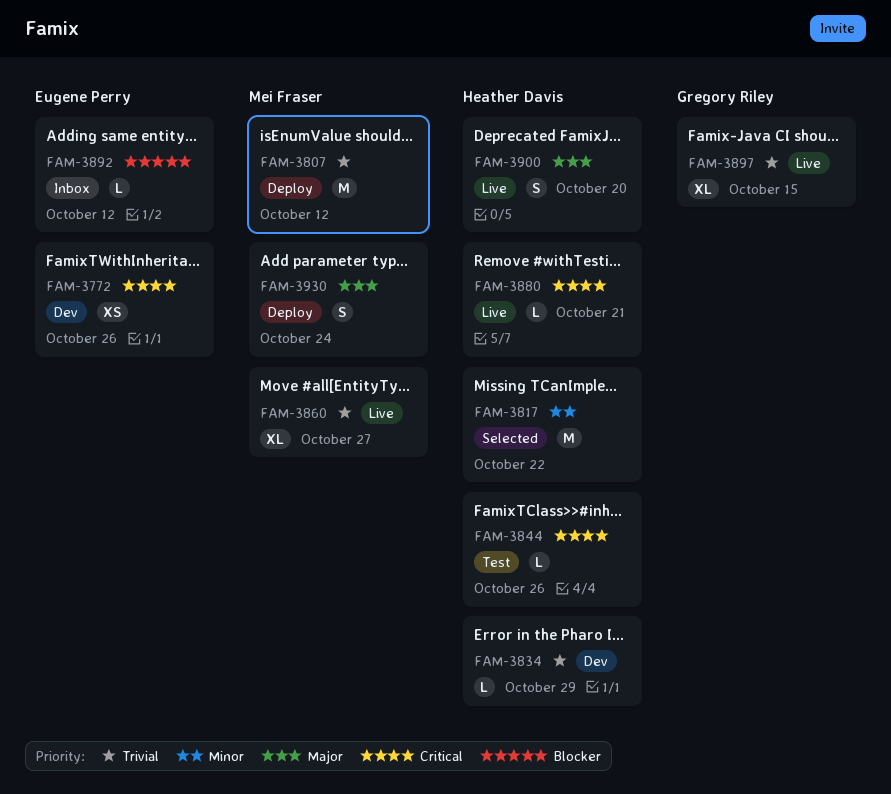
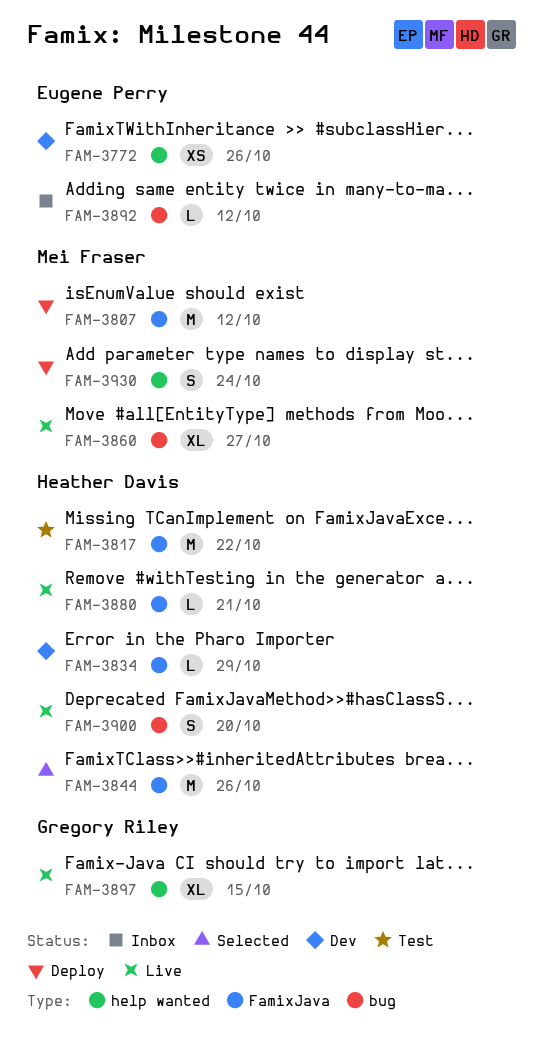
FAM-3817, status: Selected -> Test
FAM-3844, status: Test -> Selected
FAM-3844, estimate: L -> M

